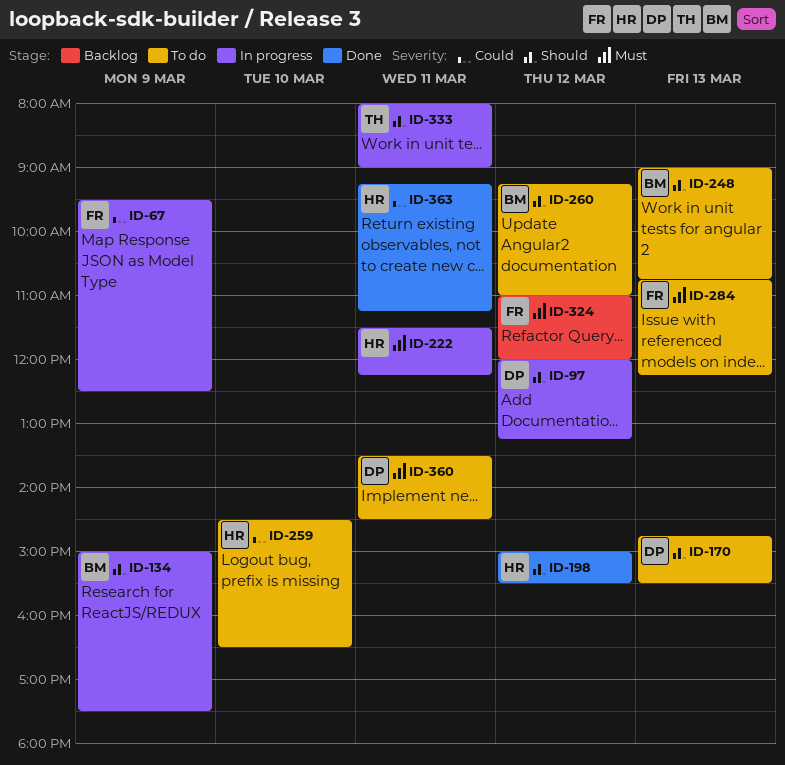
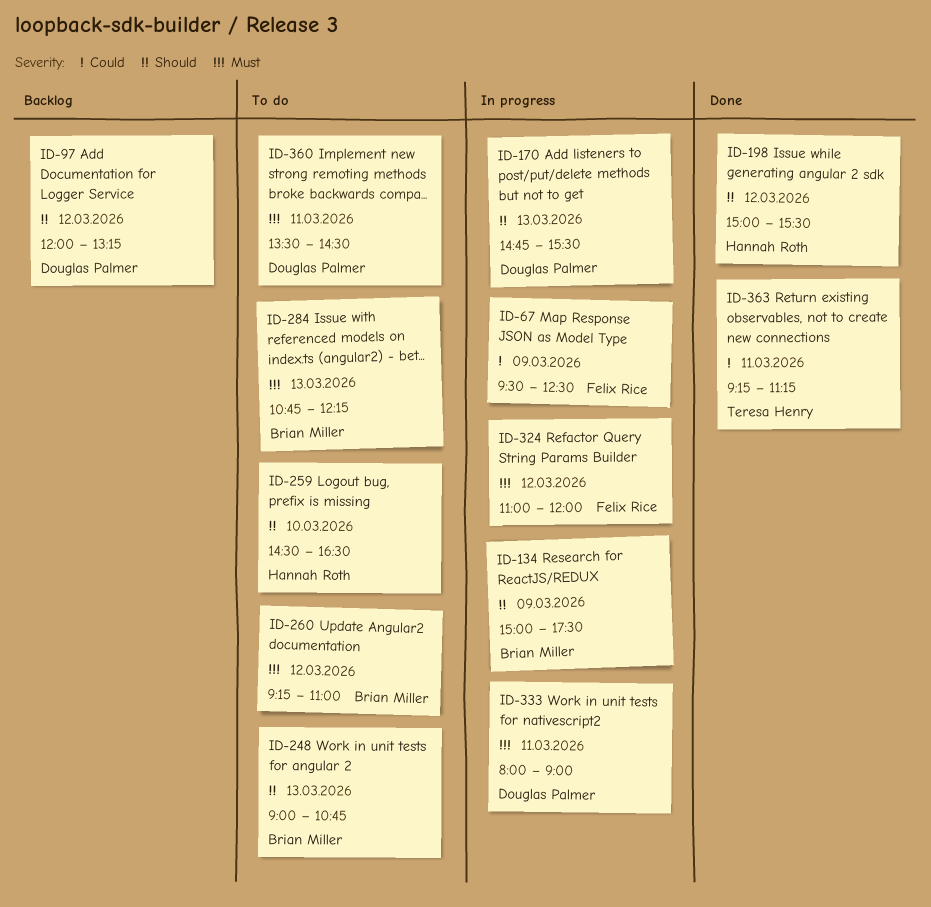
ID-97, status: In progress -> Backlog
ID-170, status: To do -> In progress
ID-222: present -> none
ID-259, priority: Could -> Should
ID-260, priority: Should -> Must
ID-284, owner: Felix Rice -> Brian Miller
ID-324, status: Backlog -> In progress
ID-333, owner: Teresa Henry -> Douglas Palmer
ID-333, priority: Should -> Must
ID-363, owner: Hannah Roth -> Teresa Henry

